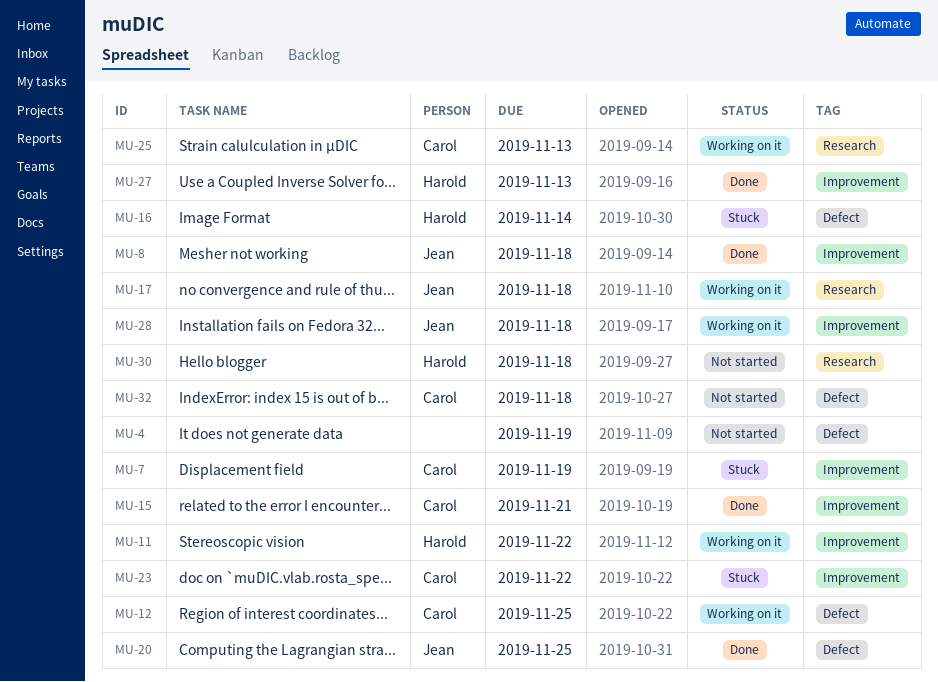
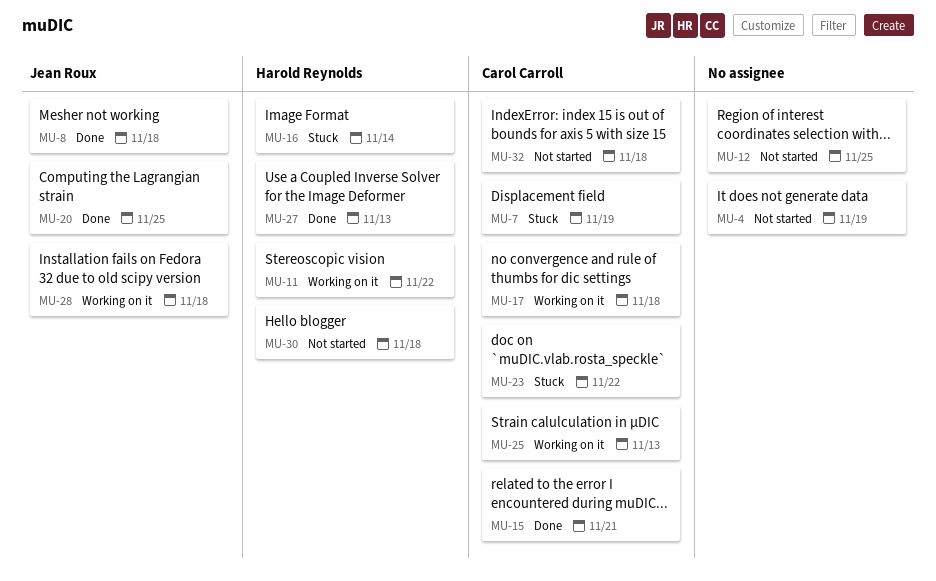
MU-12, status: Working on it -> Not started
MU-12, owner: Carol Carroll -> none
MU-17, owner: Jean Roux -> Carol Carroll

